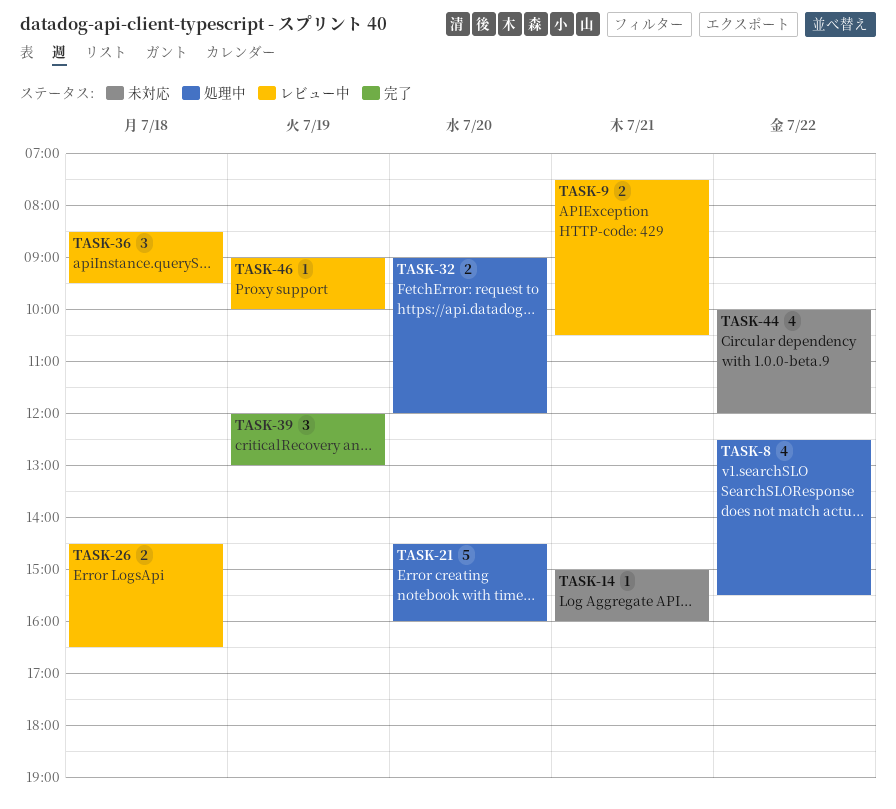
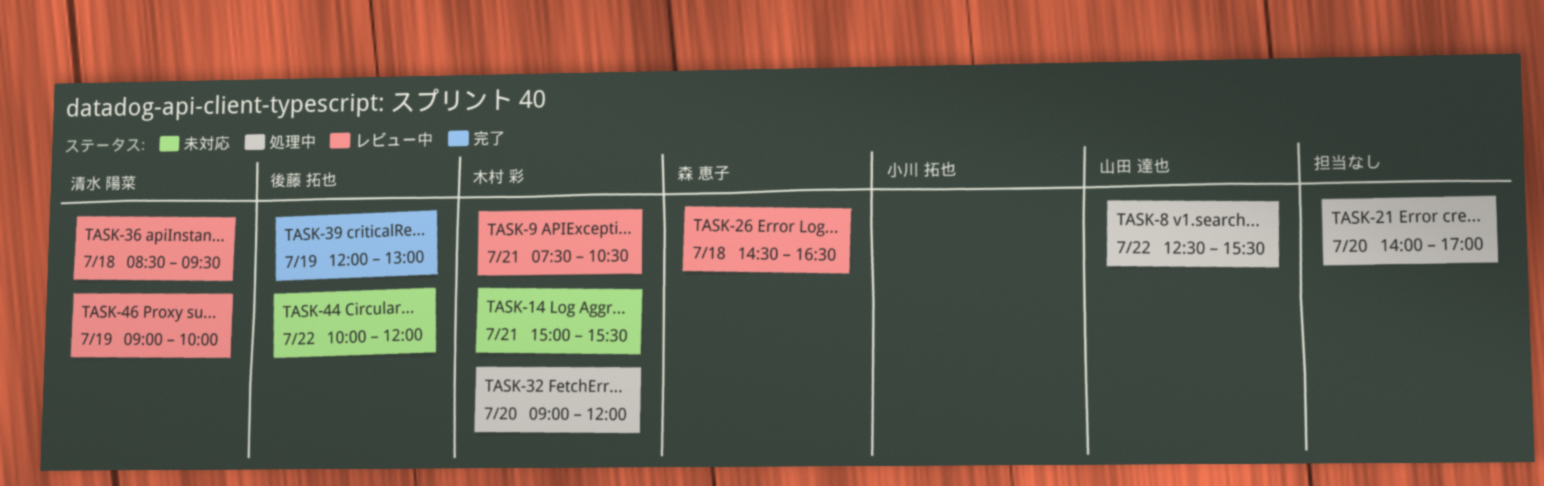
TASK-14, ends: 16:00 -> 15:30
TASK-21, begins: 14:30 -> 14:00
TASK-21, ends: 16:00 -> 17:00

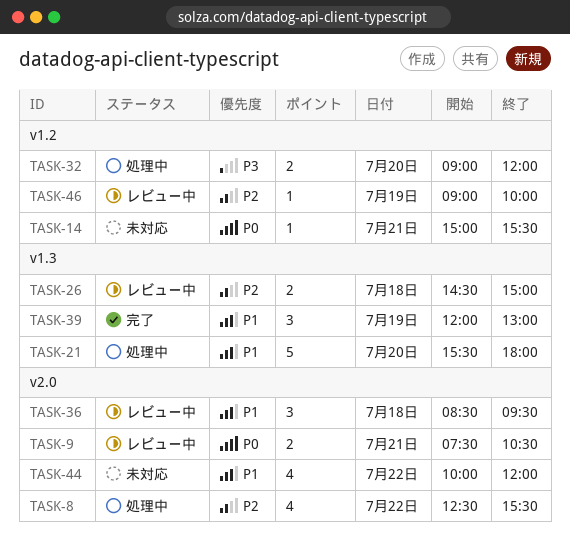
TASK-21, begins: 14:00 -> 15:30
TASK-21, ends: 17:00 -> 18:00
TASK-26, ends: 16:30 -> 15:00

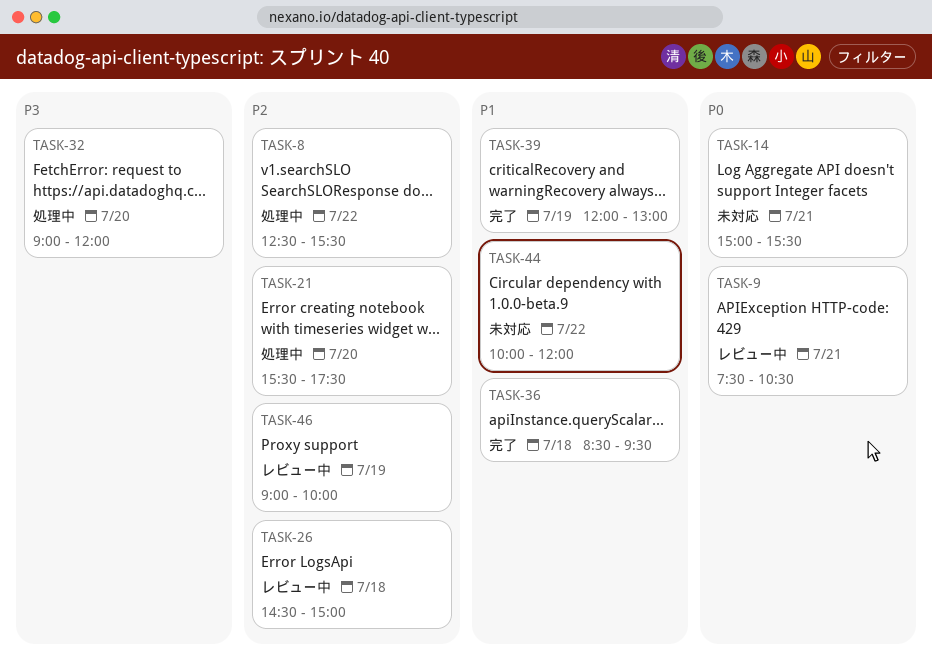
TASK-21, priority: P1 -> P2
TASK-21, ends: 18:00 -> 17:30
TASK-36, status: レビュー中 -> 完了

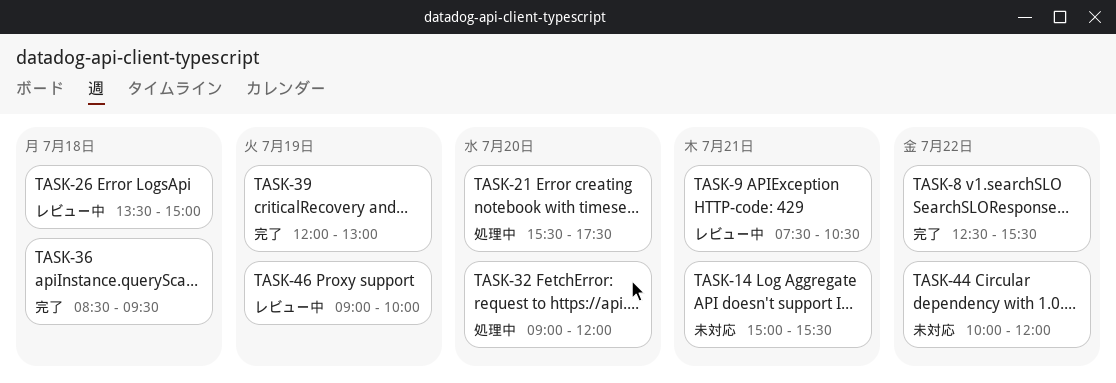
TASK-8, status: 処理中 -> 完了
TASK-26, begins: 14:30 -> 13:30

